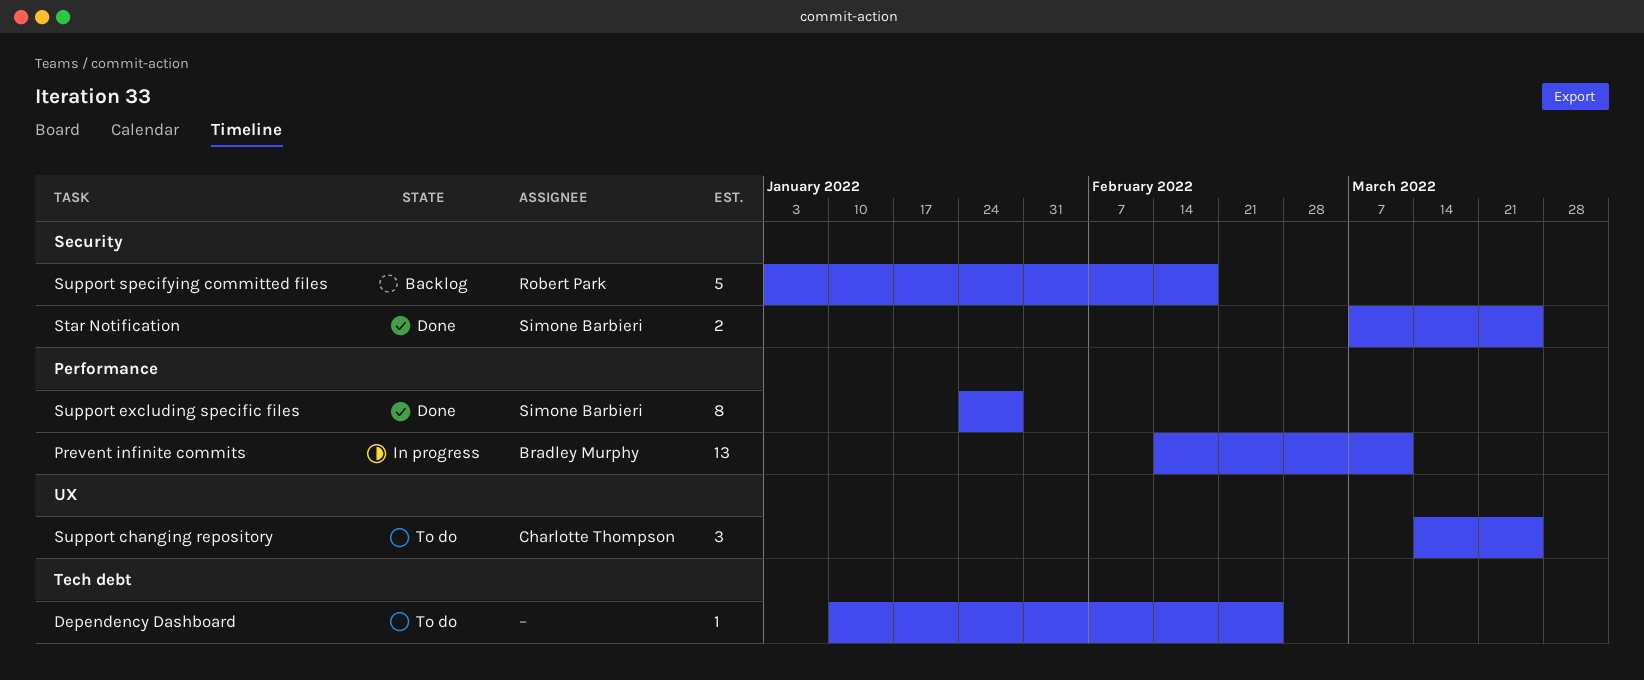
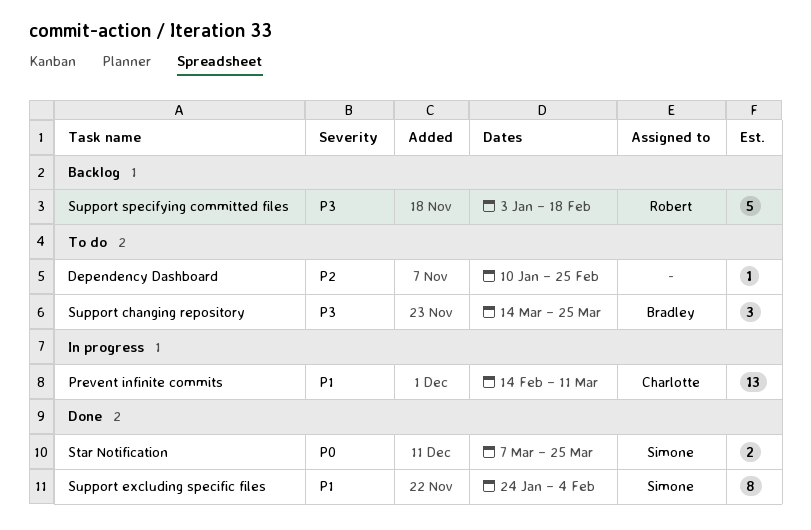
Prevent infinite commits, owner: Bradley Murphy -> Charlotte Thompson
Support changing repository, owner: Charlotte Thompson -> Bradley Murphy
Support excluding specific files, due: Jan 28 -> Feb 4

